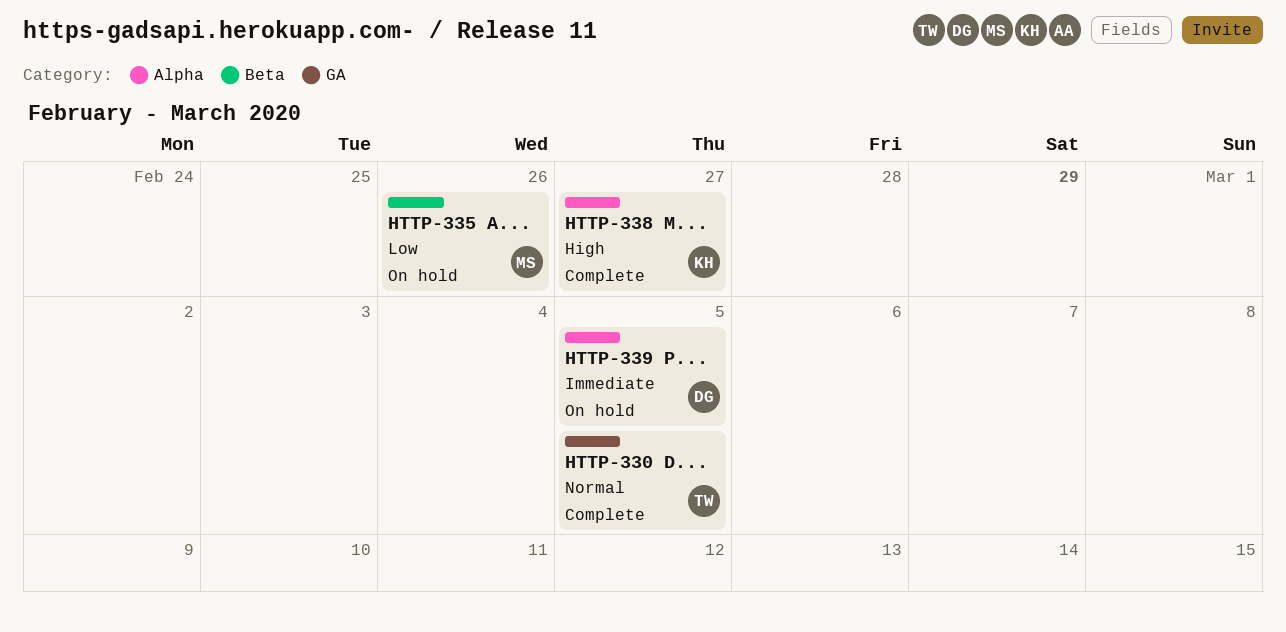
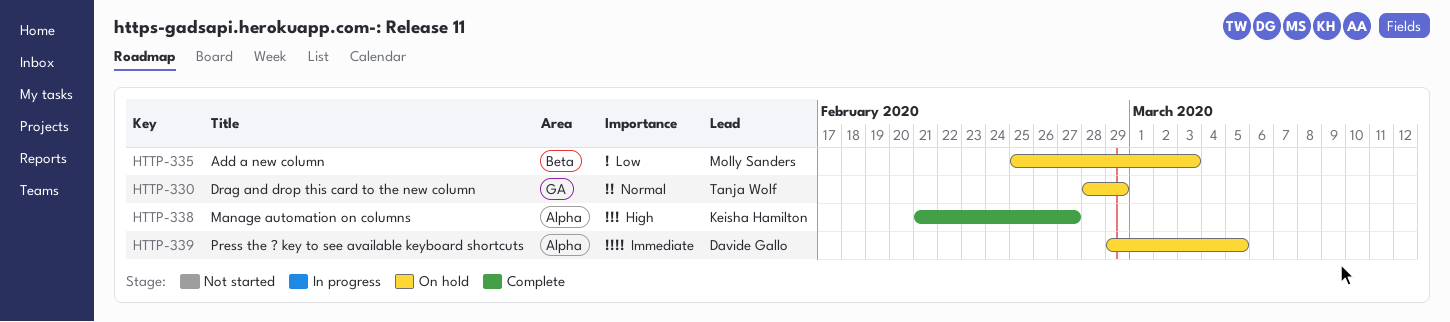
HTTP-330, status: Complete -> On hold
HTTP-330, due: Mar 5 -> Feb 29
HTTP-335, due: Feb 26 -> Mar 3

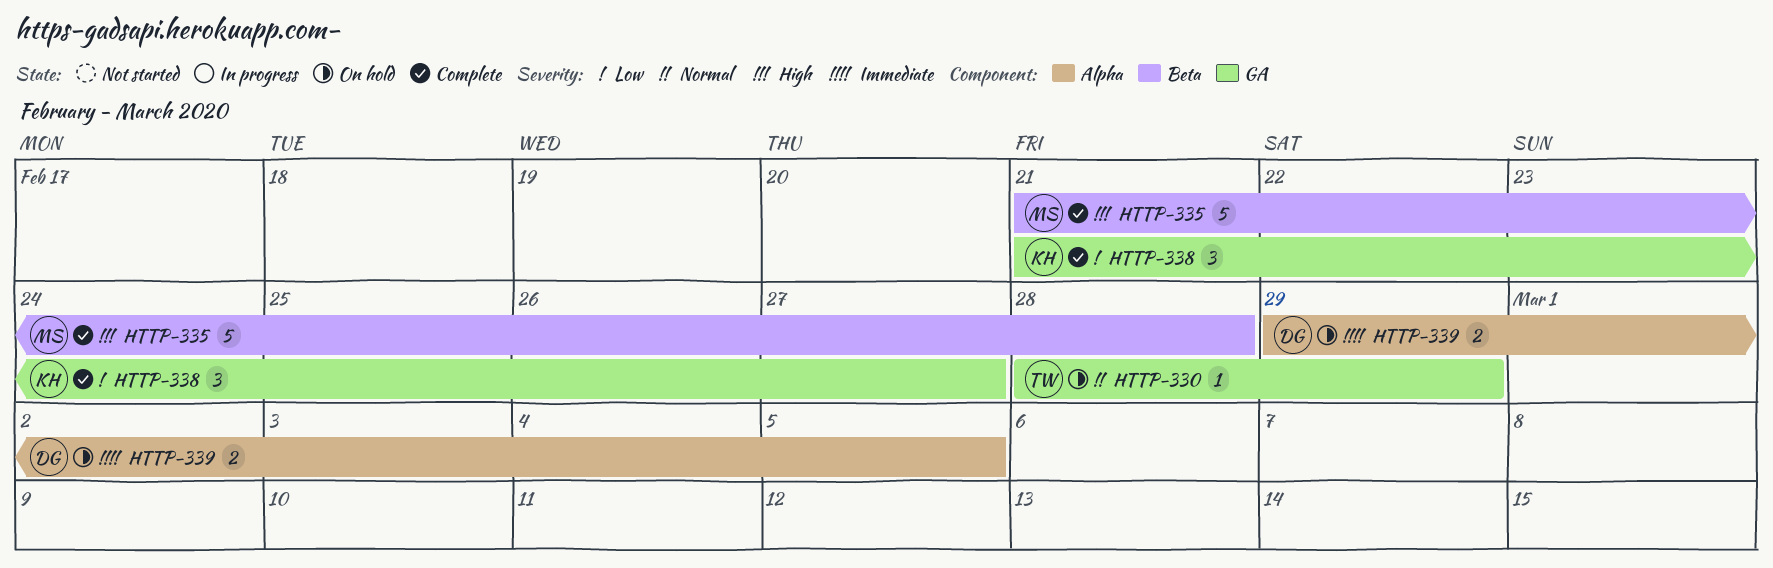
HTTP-335, status: On hold -> Complete
HTTP-335, priority: Low -> High
HTTP-335, start: Feb 25 -> Feb 21
HTTP-335, due: Mar 3 -> Feb 28
HTTP-338, priority: High -> Low
HTTP-338, label: Alpha -> GA

